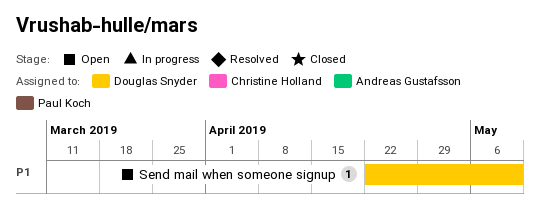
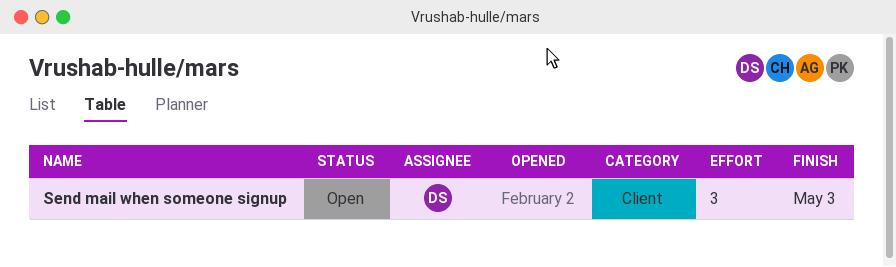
Send mail when someone signup, estimate: 1 -> 3
Send mail when someone signup, due: May 10 -> May 3

